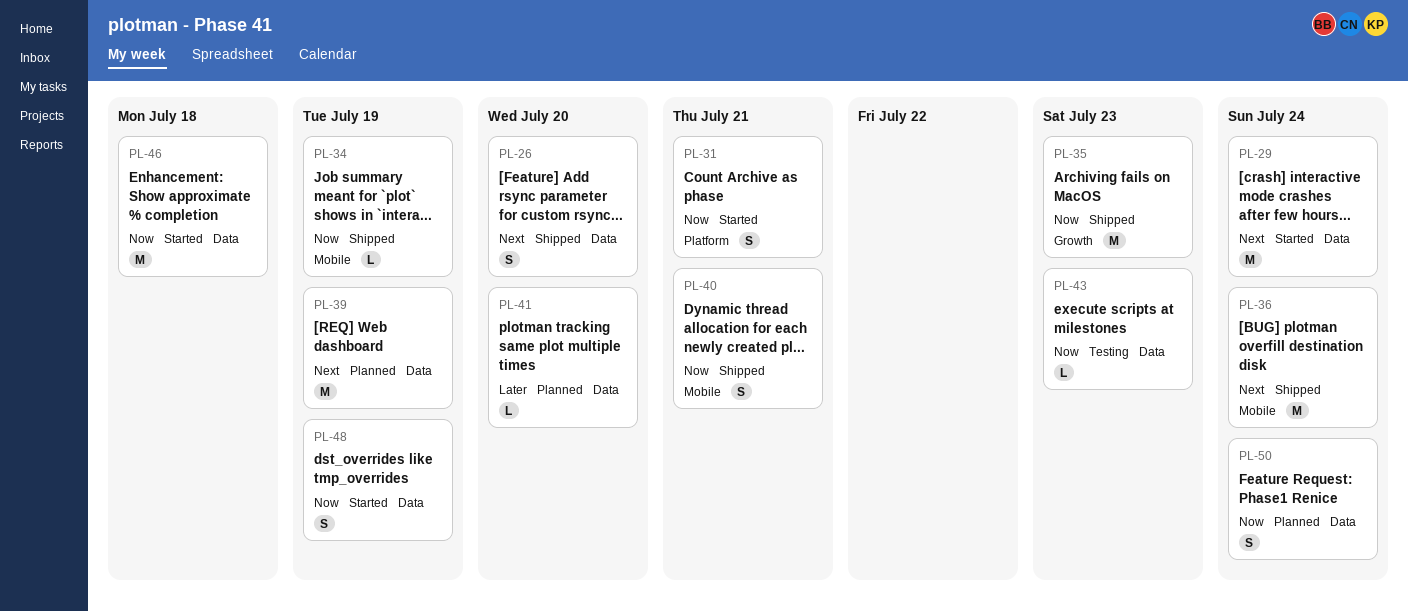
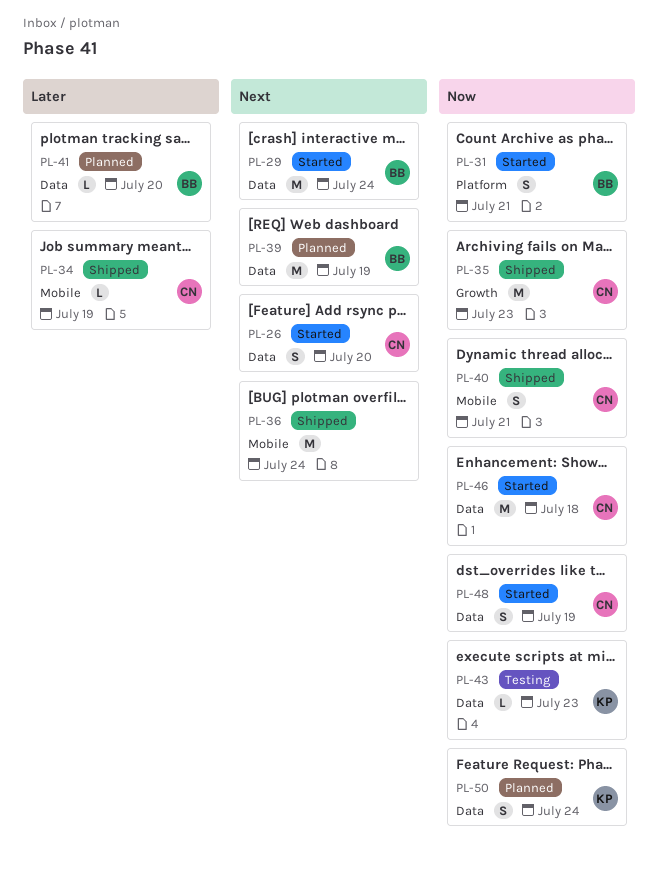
PL-26, status: Shipped -> Started
PL-34, priority: Now -> Later

